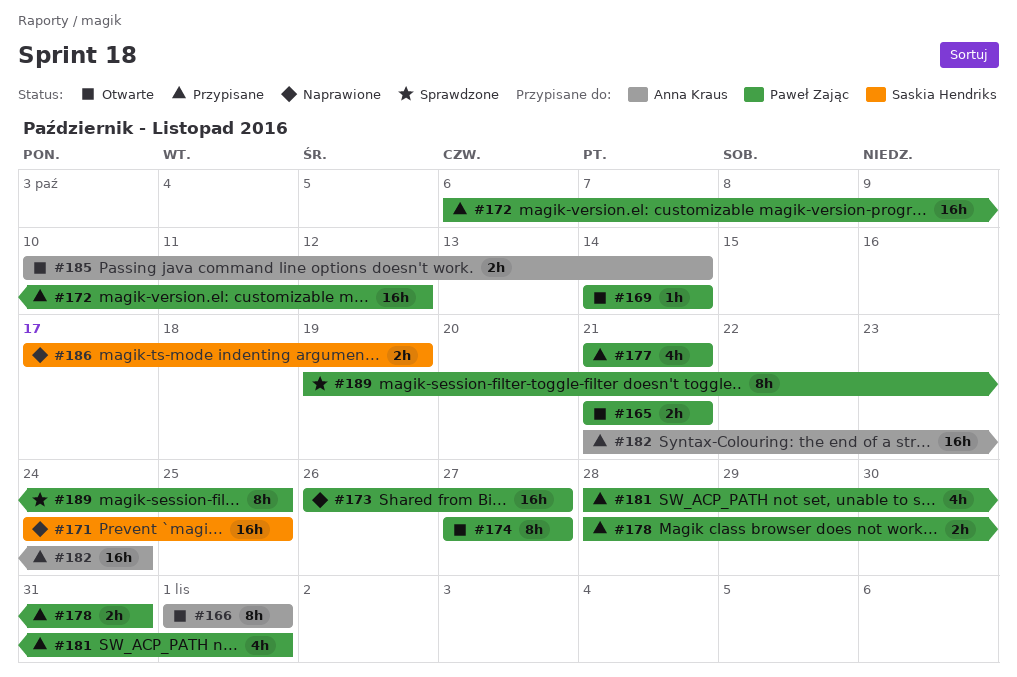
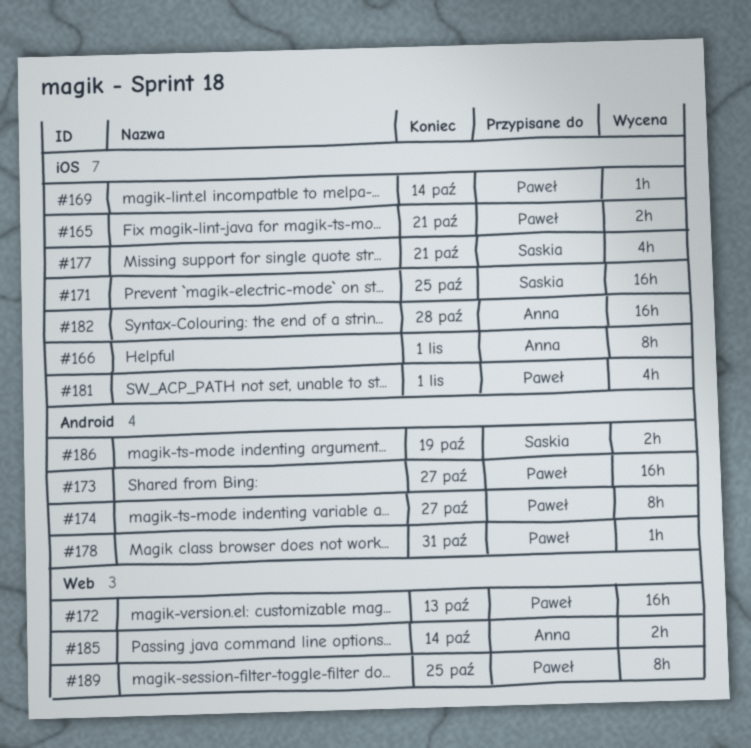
#172, due: Oct 12 -> Oct 13
#177, owner: Paweł Zając -> Saskia Hendriks
#178, estimate: 2h -> 1h
#182, due: Oct 24 -> Oct 28

